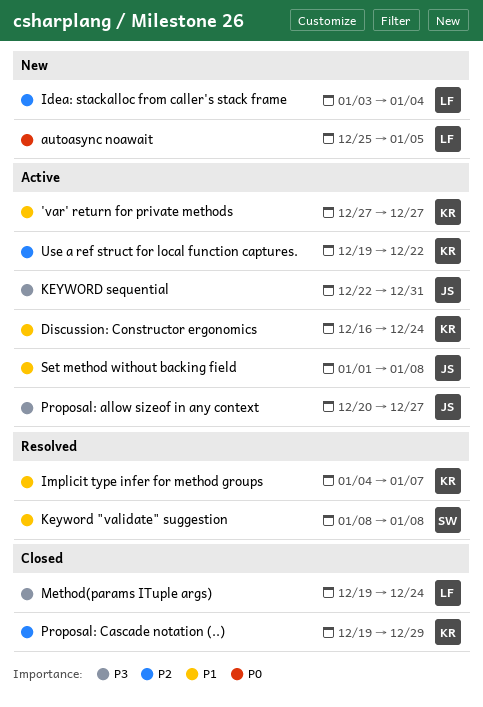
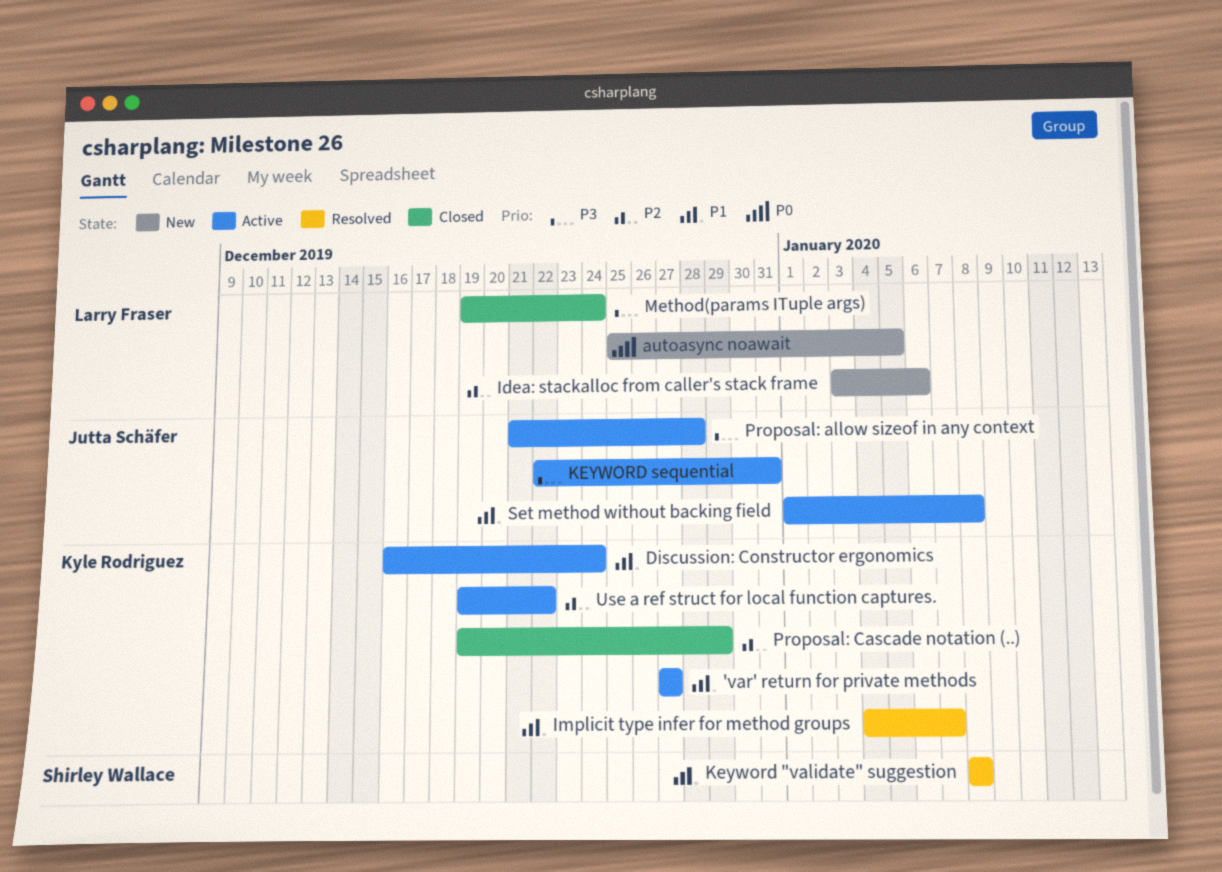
Idea: stackalloc from caller's stack frame, due: Jan 4 -> Jan 6
Proposal: allow sizeof in any context, start: Dec 20 -> Dec 21
Proposal: allow sizeof in any context, due: Dec 27 -> Dec 28

